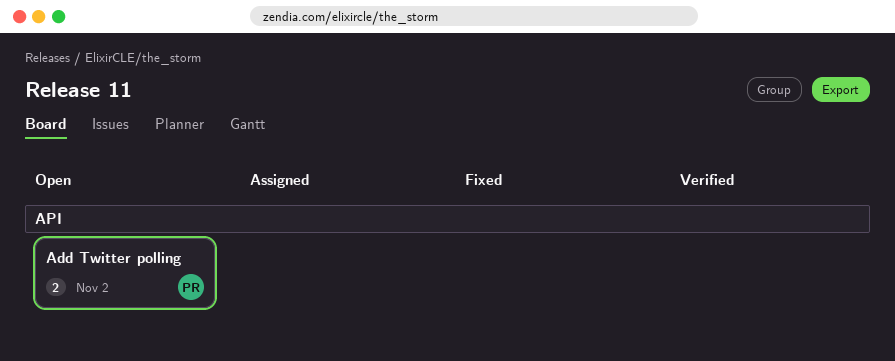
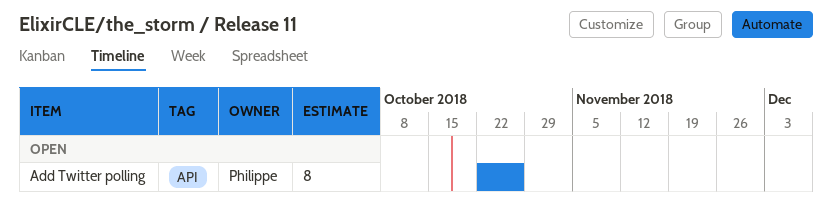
Add Twitter polling, estimate: 2 -> 8
Add Twitter polling, due: Nov 2 -> Oct 26

